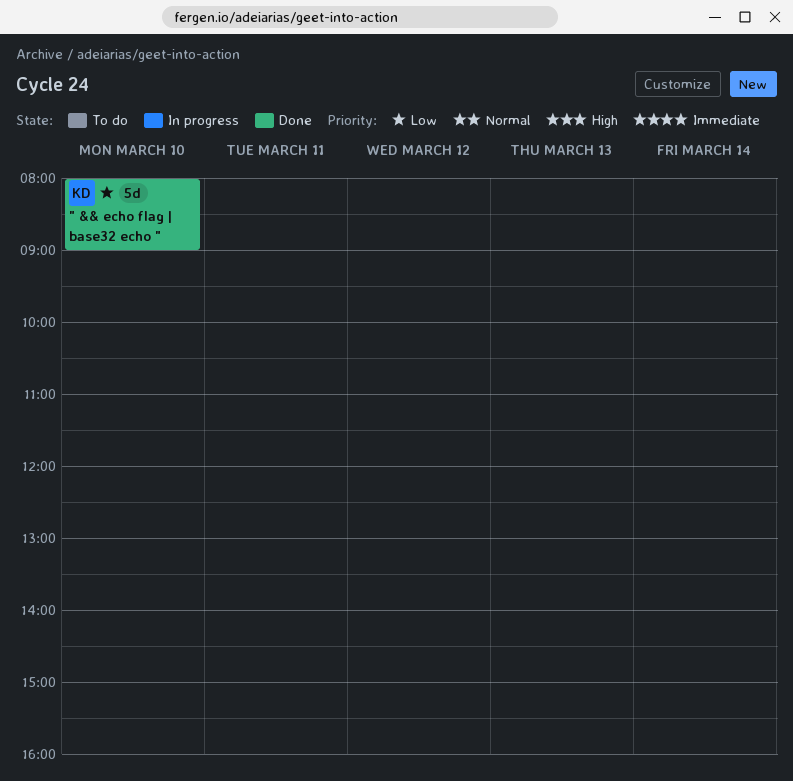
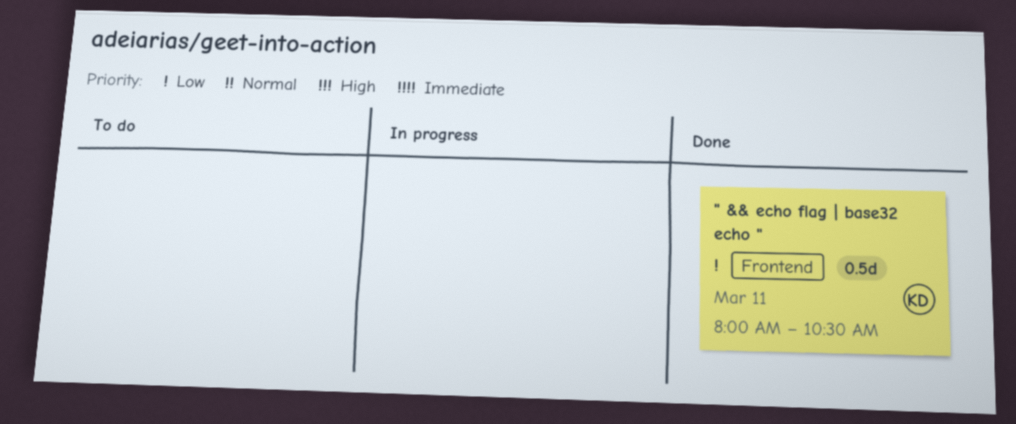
" && echo flag | base32 echo ", estimate: 5d -> 0.5d
" && echo flag | base32 echo ", day: Mar 10 -> Mar 11
" && echo flag | base32 echo ", ends: 09:00 -> 10:30

